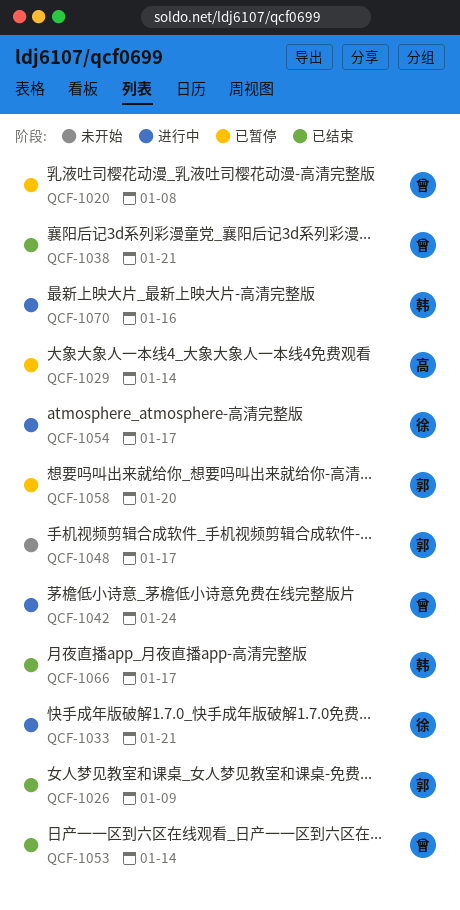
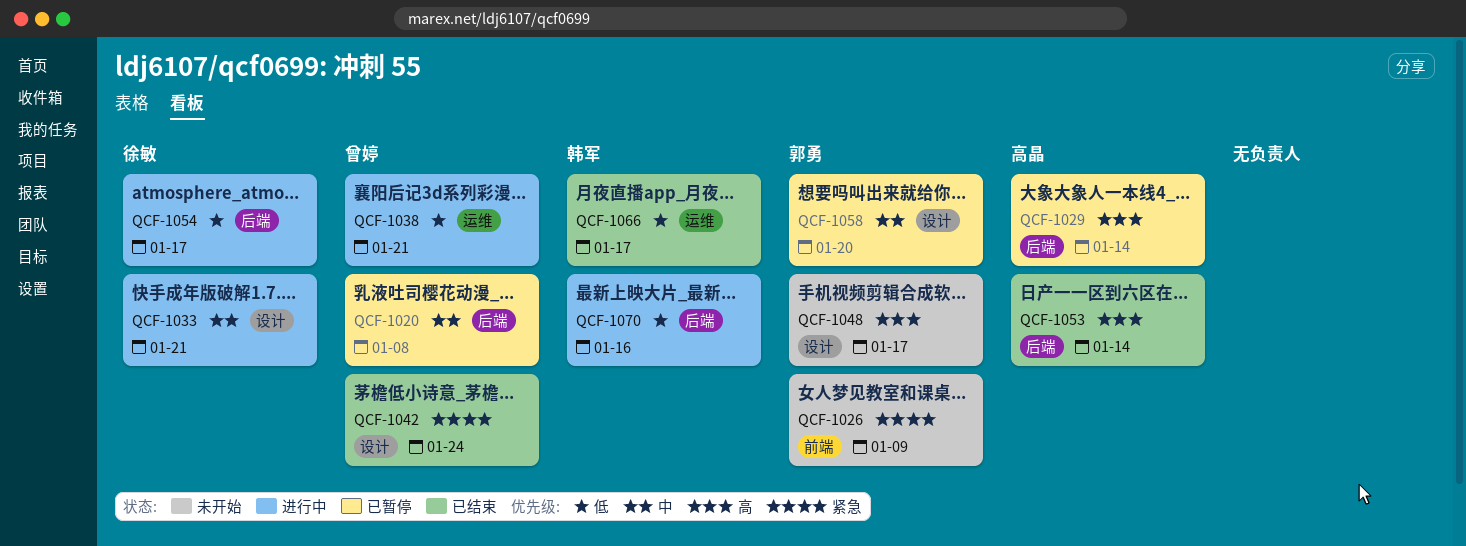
QCF-1026, status: 已结束 -> 未开始
QCF-1038, status: 已结束 -> 进行中
QCF-1042, status: 进行中 -> 已结束
QCF-1053, owner: 曾婷 -> 高晶

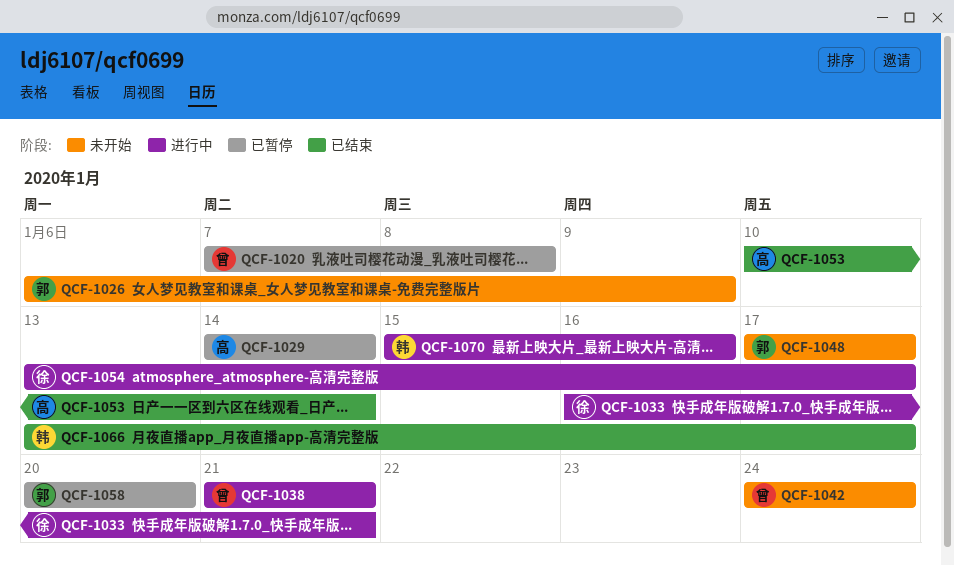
QCF-1042, status: 已结束 -> 未开始

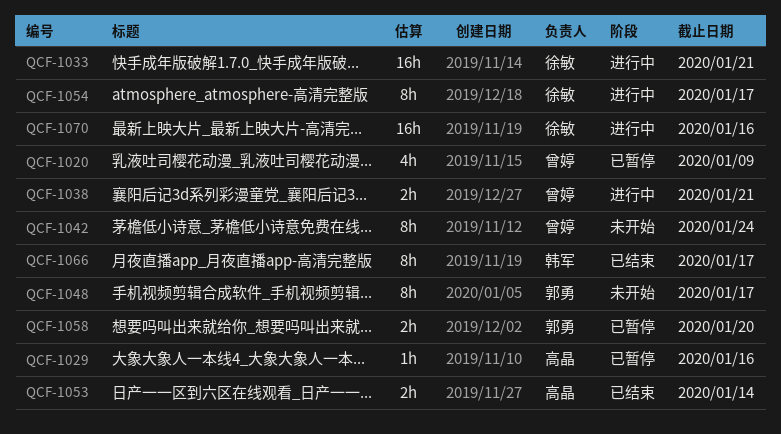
QCF-1020, due: Jan 8 -> Jan 9
QCF-1026: present -> none
QCF-1029, due: Jan 14 -> Jan 16
QCF-1070, owner: 韩军 -> 徐敏

